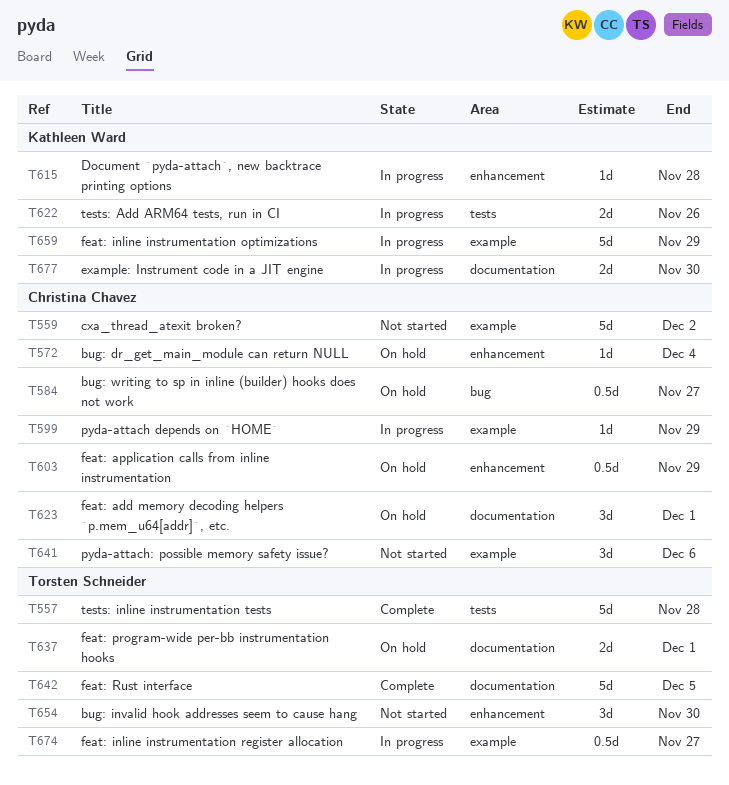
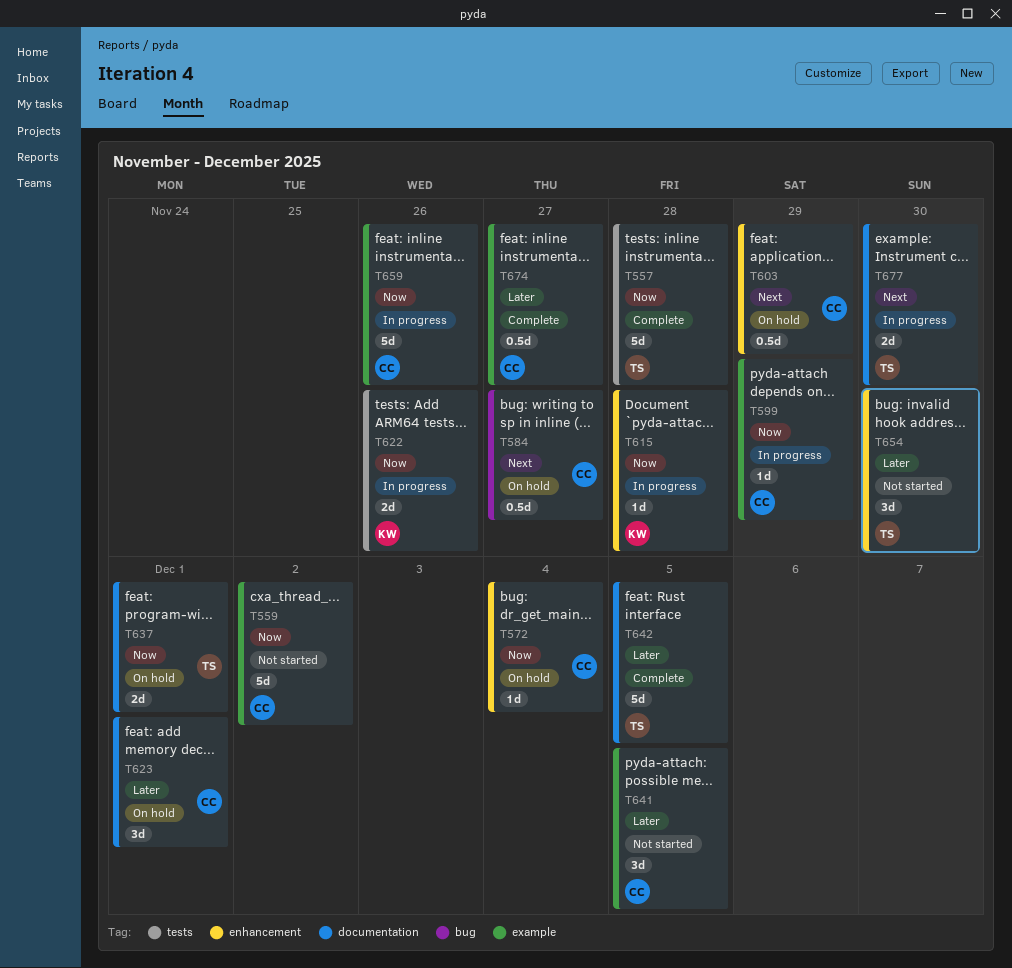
T641, due: Dec 6 -> Dec 5
T659, owner: Kathleen Ward -> Christina Chavez
T659, due: Nov 29 -> Nov 26
T674, status: In progress -> Complete
T674, owner: Torsten Schneider -> Christina Chavez
T677, owner: Kathleen Ward -> Torsten Schneider

